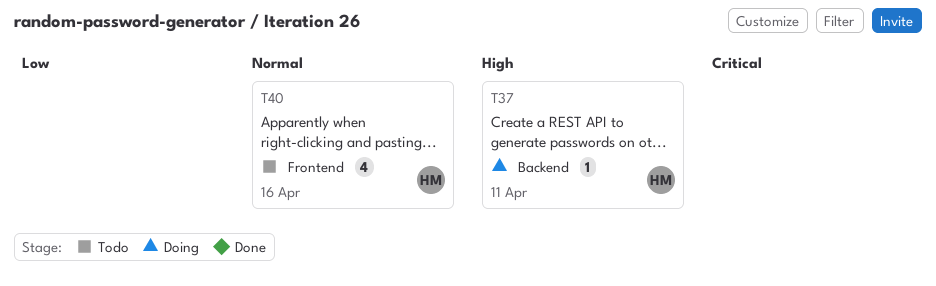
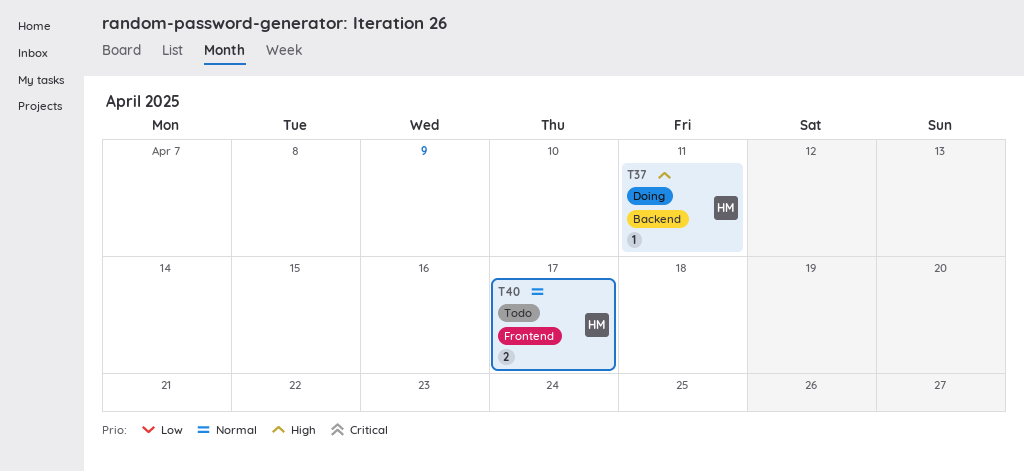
T40, estimate: 4 -> 2
T40, due: Apr 16 -> Apr 17

